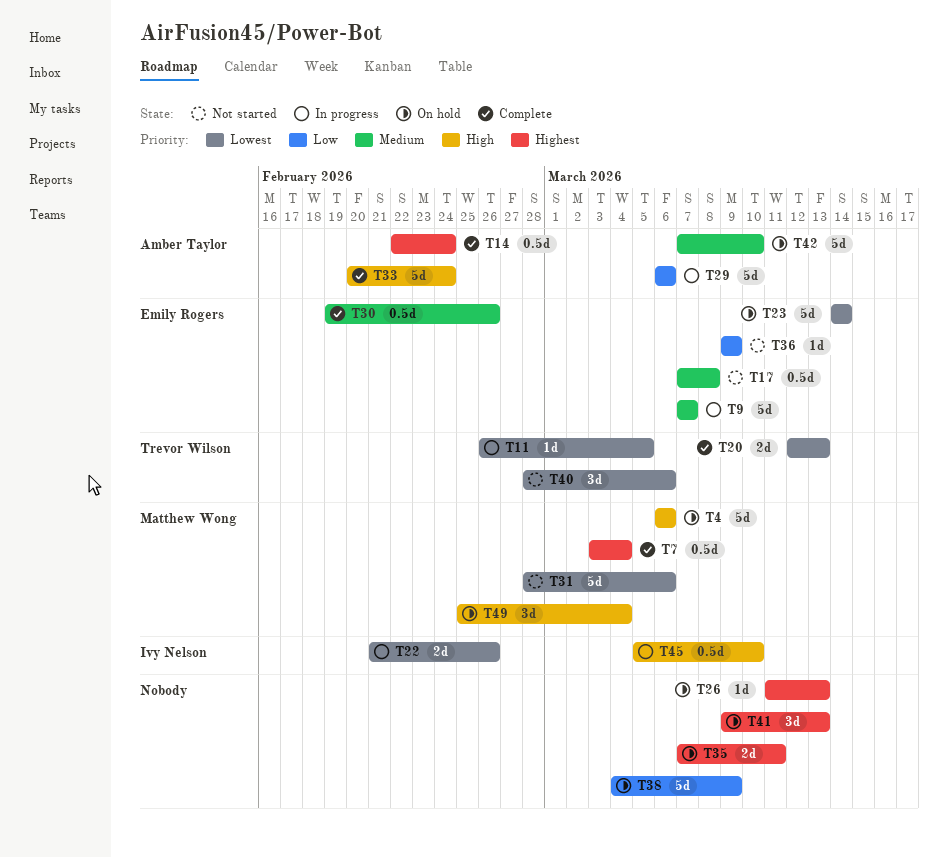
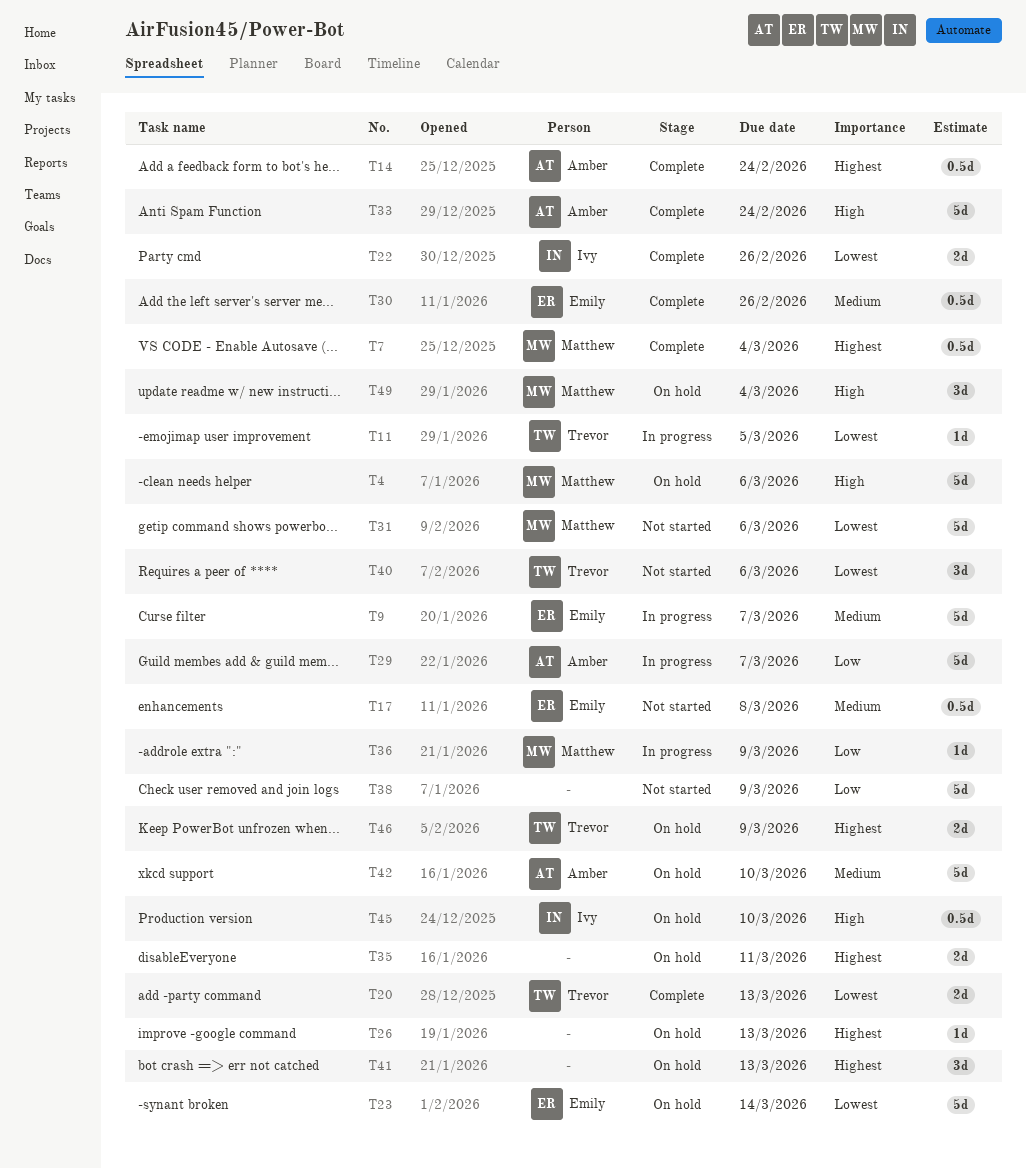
T22, status: In progress -> Complete
T29, due: Mar 6 -> Mar 7
T36, status: Not started -> In progress
T36, owner: Emily Rogers -> Matthew Wong
T38, status: On hold -> Not started
T45, status: In progress -> On hold
T46: none -> present

